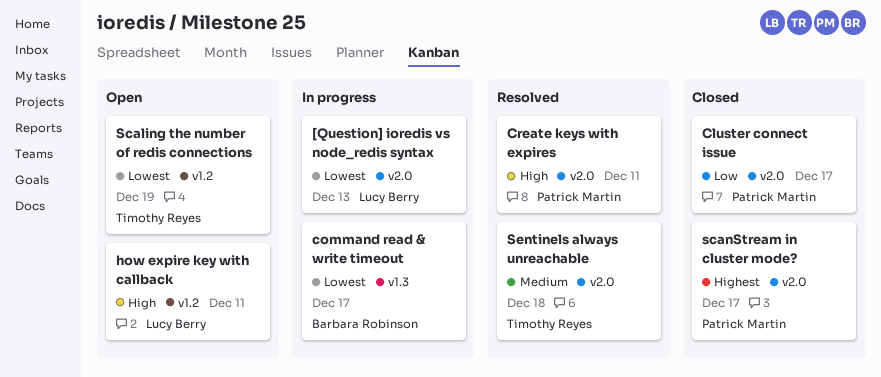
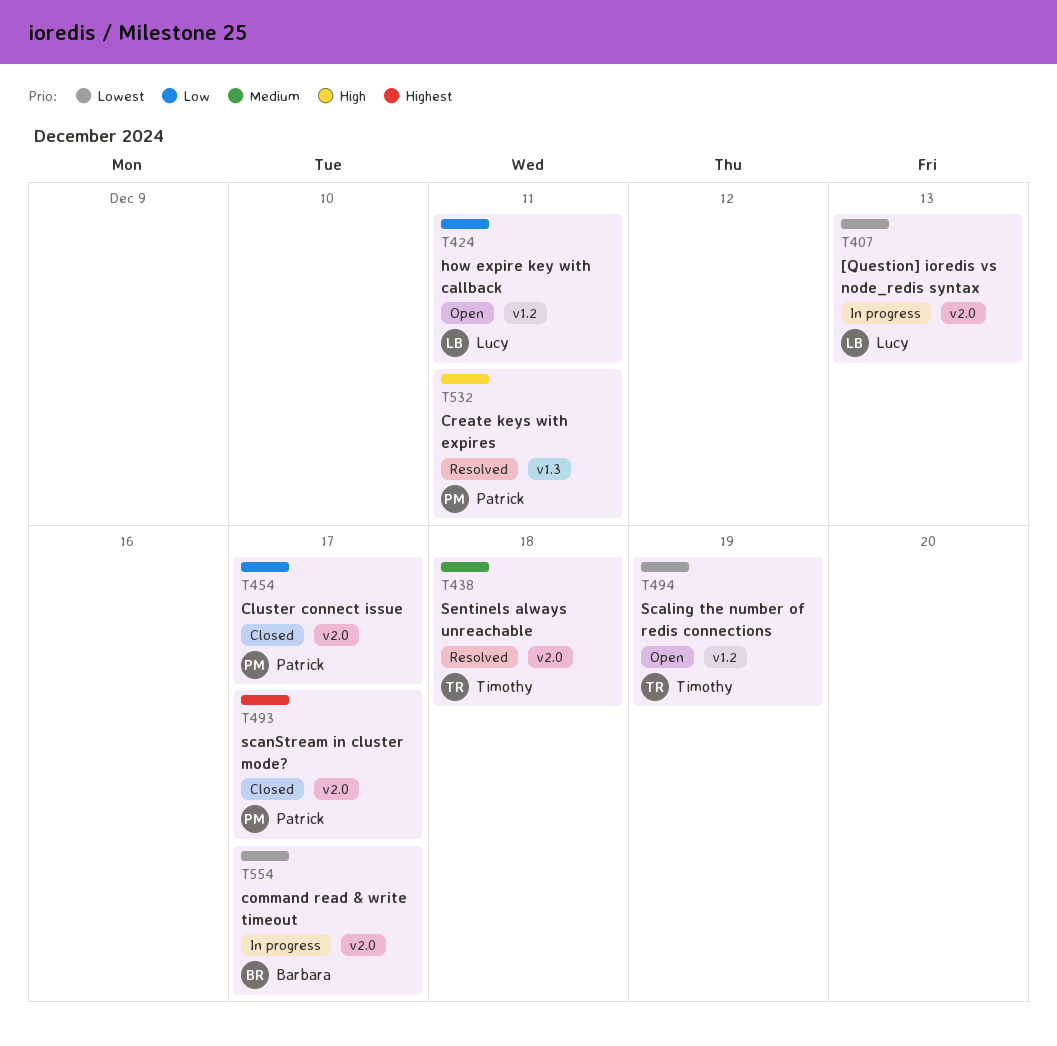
command read & write timeout, label: v1.3 -> v2.0
Create keys with expires, label: v2.0 -> v1.3
how expire key with callback, priority: High -> Low

